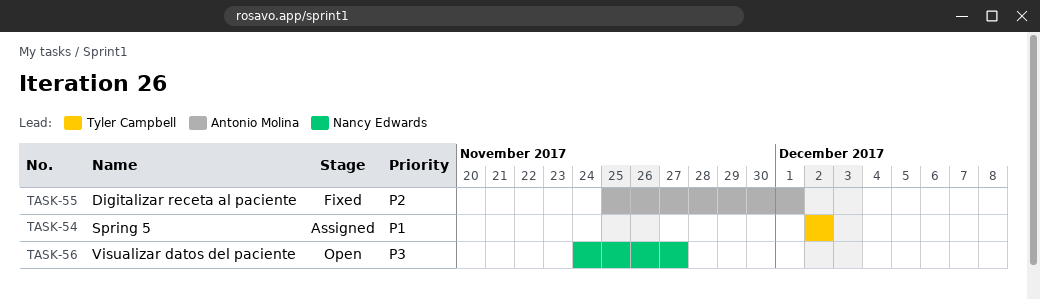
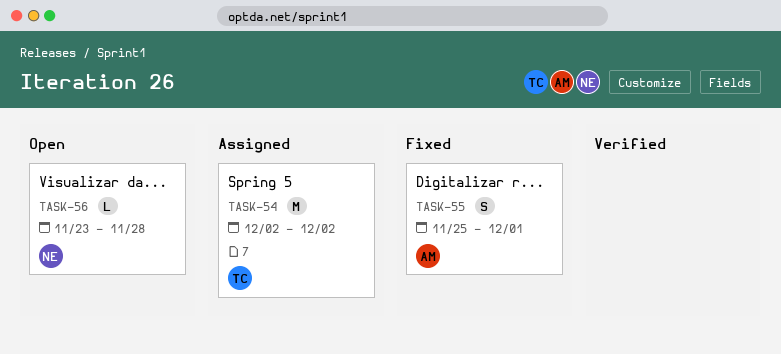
TASK-56, start: Nov 24 -> Nov 23
TASK-56, due: Nov 27 -> Nov 28

